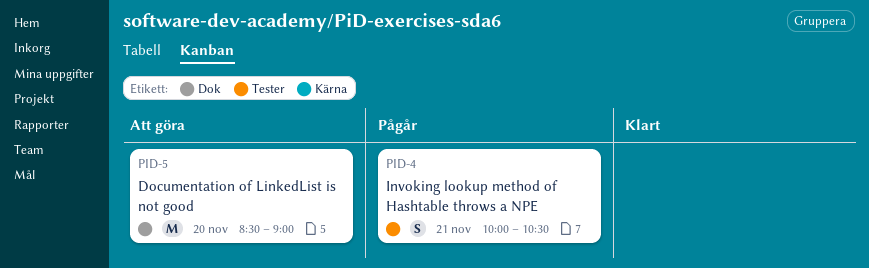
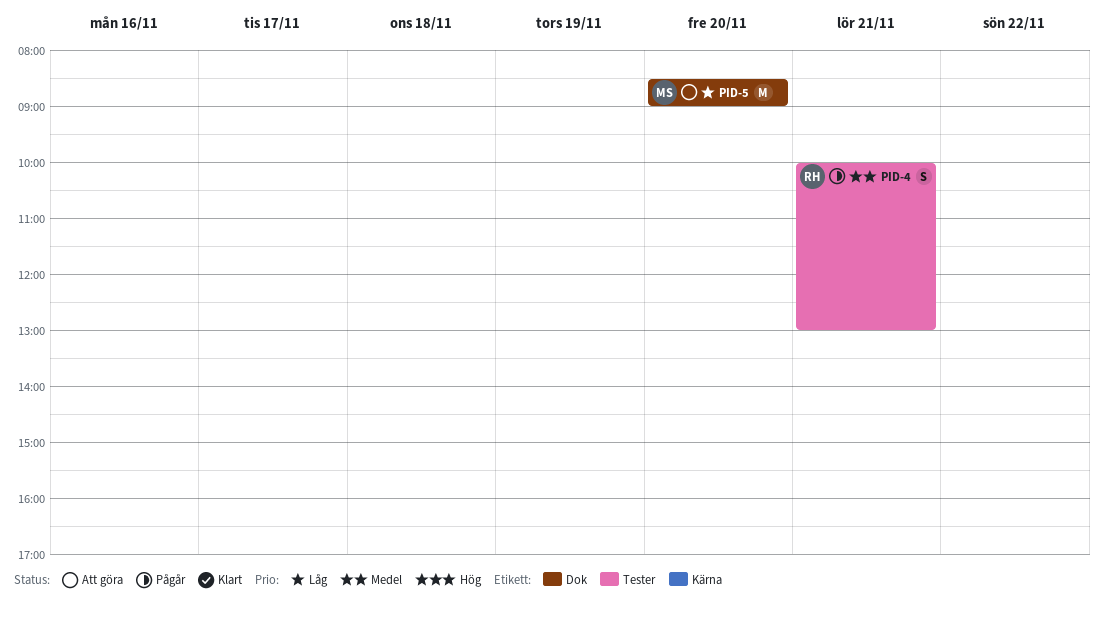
PID-4, ends: 10:30 -> 13:00

